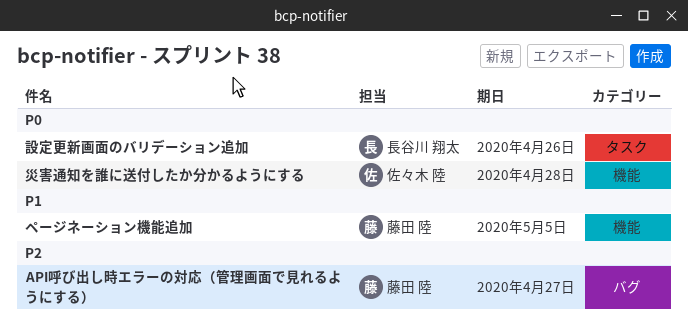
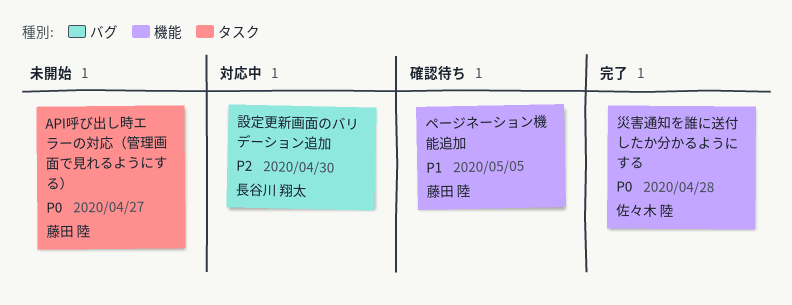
API呼び出し時エラーの対応（管理画面で見れるようにする）, priority: P2 -> P0
API呼び出し時エラーの対応（管理画面で見れるようにする）, label: バグ -> タスク
設定更新画面のバリデーション追加, priority: P0 -> P2
設定更新画面のバリデーション追加, label: タスク -> バグ
設定更新画面のバリデーション追加, due: Apr 26 -> Apr 30

